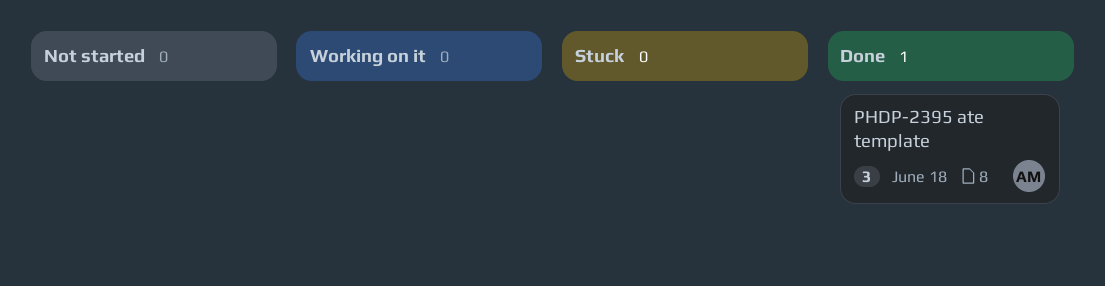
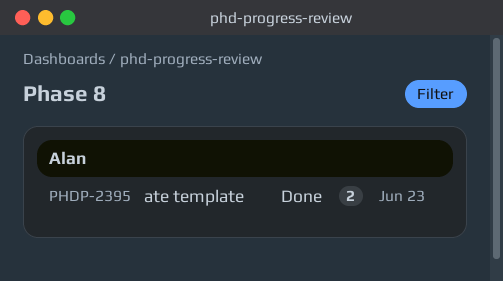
PHDP-2395, estimate: 3 -> 2
PHDP-2395, due: Jun 18 -> Jun 23

